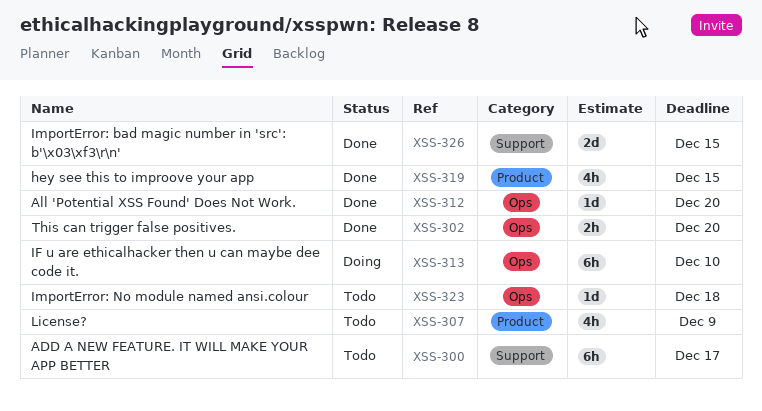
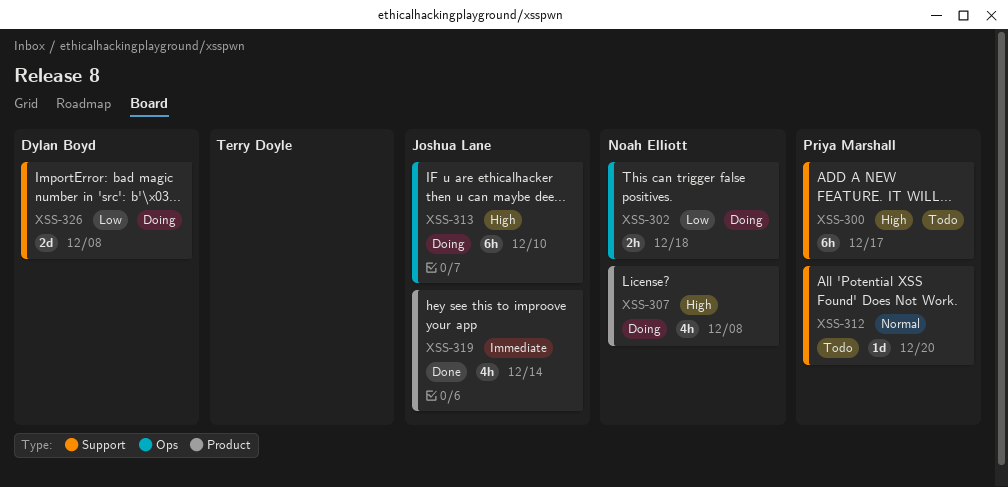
XSS-302, status: Done -> Doing
XSS-302, due: Dec 20 -> Dec 18
XSS-307, status: Todo -> Doing
XSS-307, due: Dec 9 -> Dec 8
XSS-312, status: Done -> Todo
XSS-312, label: Ops -> Support
XSS-319, due: Dec 15 -> Dec 14
XSS-323: present -> none
XSS-326, status: Done -> Doing
XSS-326, due: Dec 15 -> Dec 8

